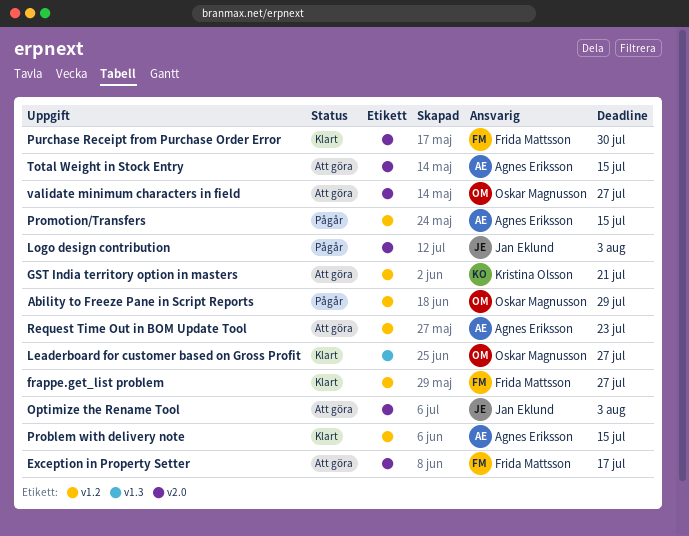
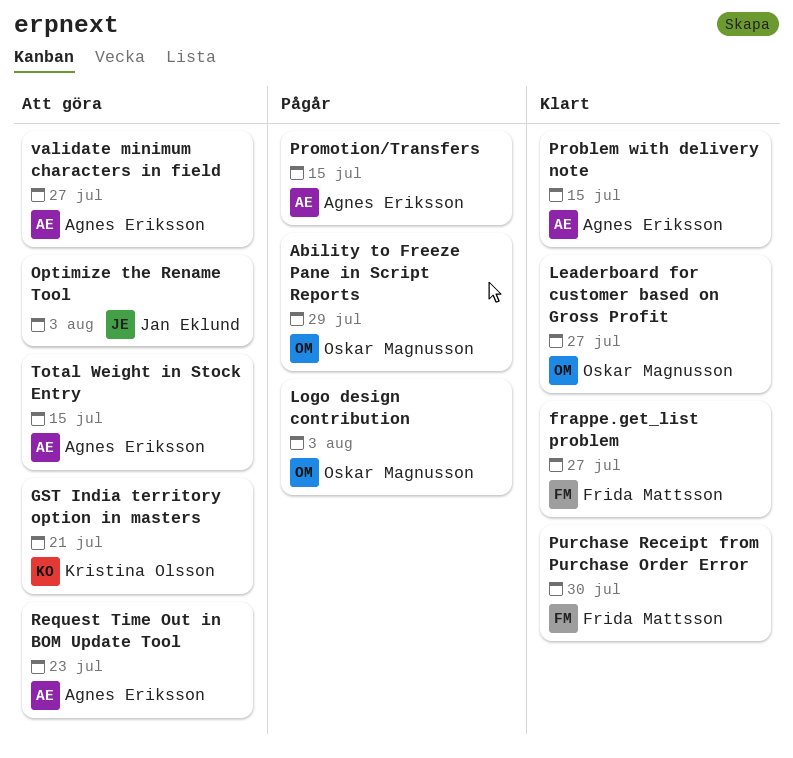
Exception in Property Setter: present -> none
Logo design contribution, owner: Jan Eklund -> Oskar Magnusson
validate minimum characters in field, owner: Oskar Magnusson -> Agnes Eriksson

